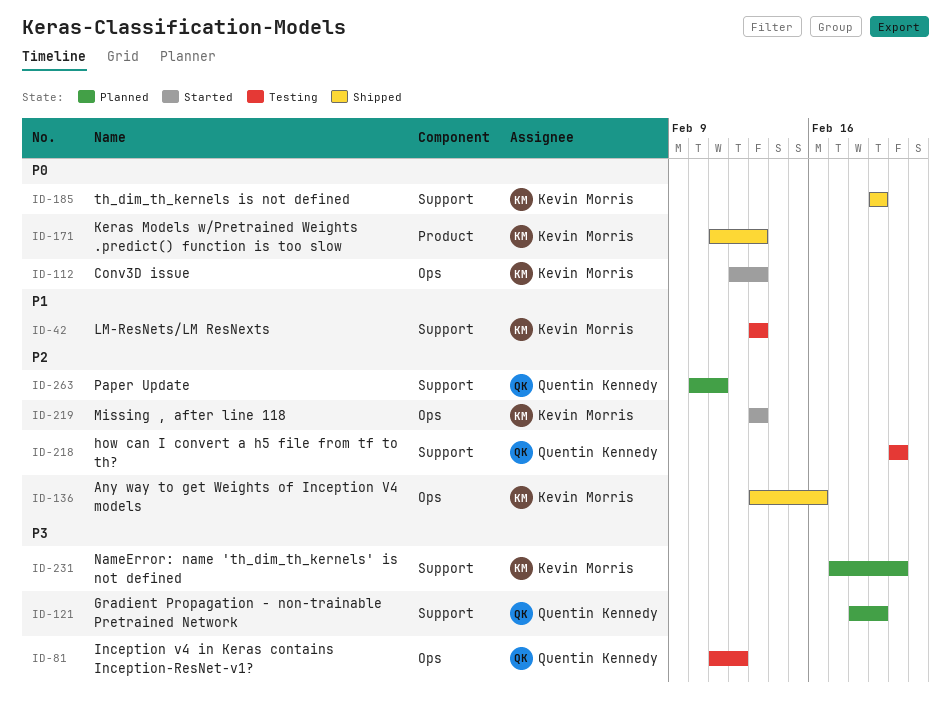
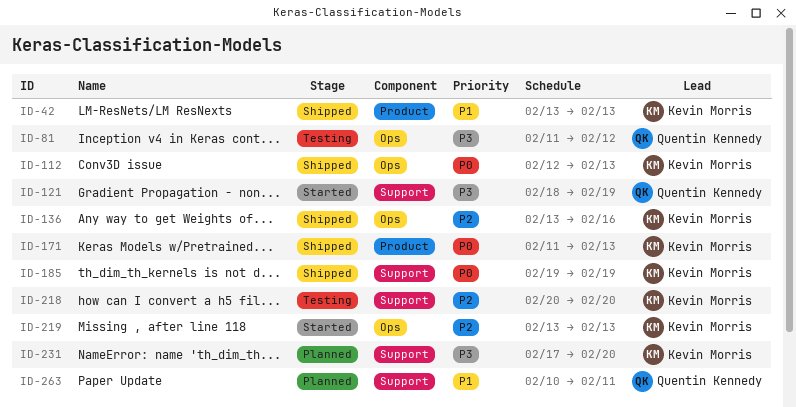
ID-42, status: Testing -> Shipped
ID-42, label: Support -> Product
ID-112, status: Started -> Shipped
ID-121, status: Planned -> Started
ID-218, owner: Quentin Kennedy -> Kevin Morris
ID-263, priority: P2 -> P1

